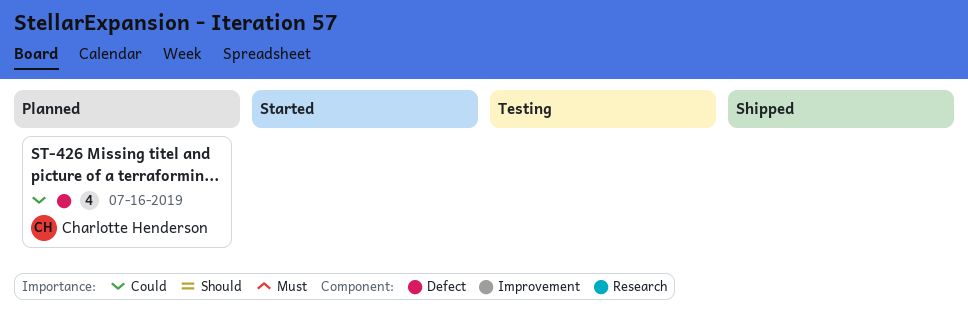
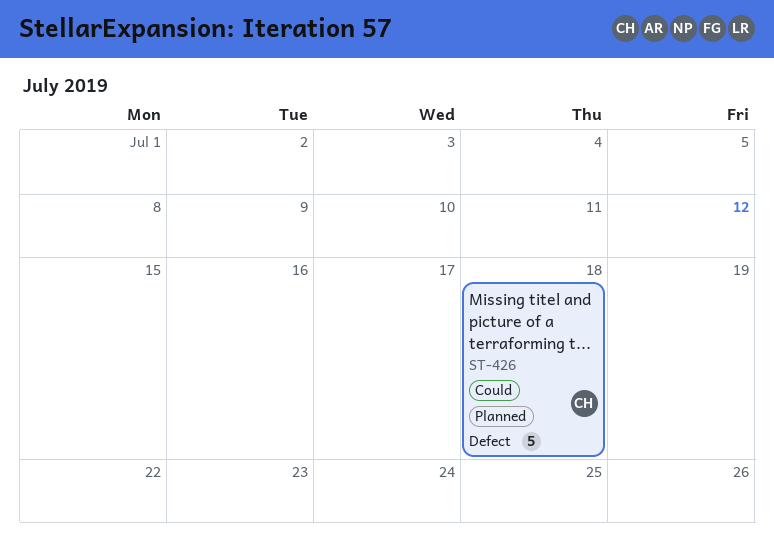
ST-426, estimate: 4 -> 5
ST-426, due: Jul 16 -> Jul 18

